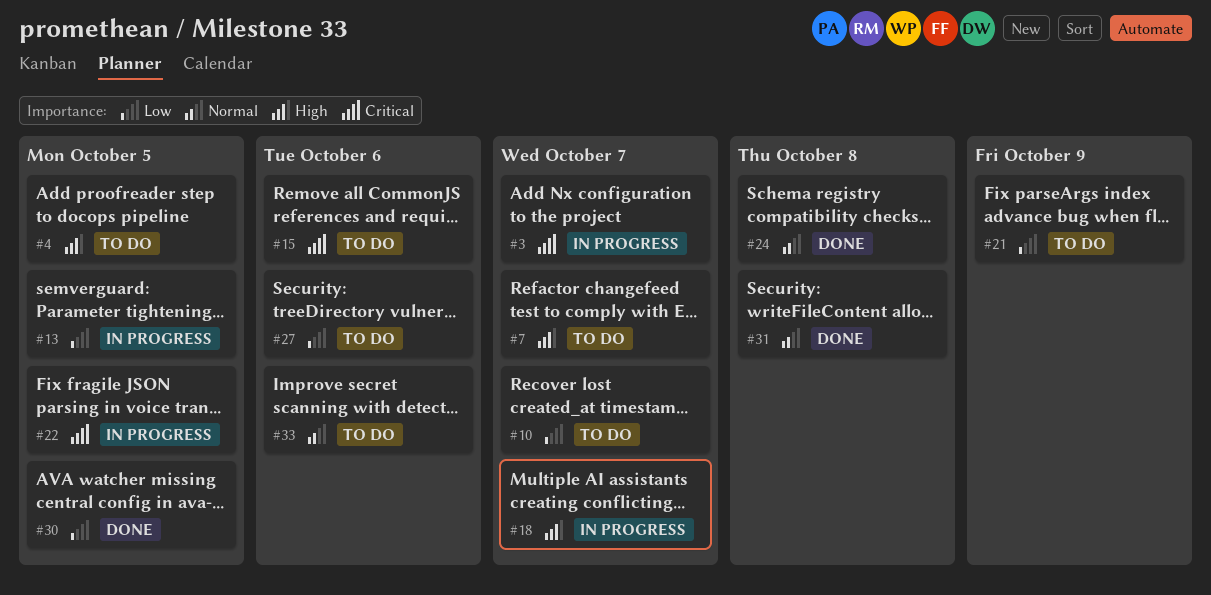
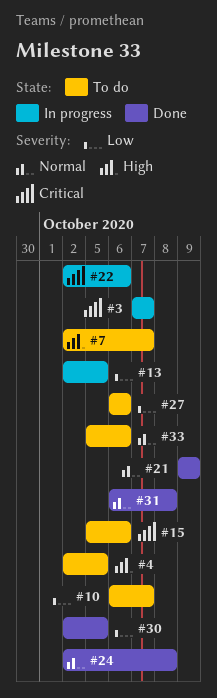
#18: present -> none
#21, status: To do -> Done
#21, priority: Low -> Normal
#22, due: Oct 5 -> Oct 6

